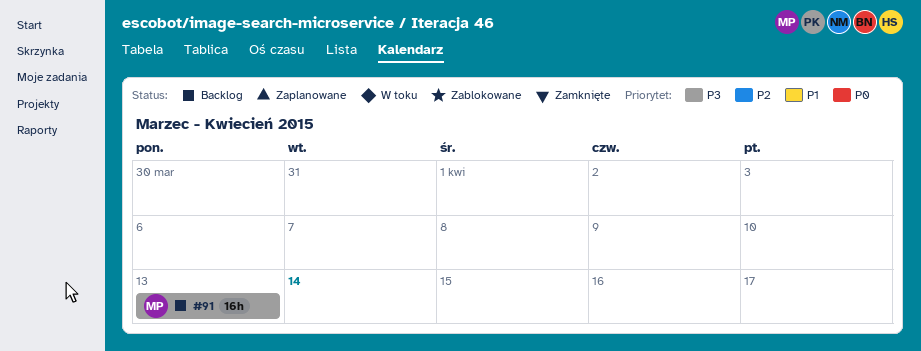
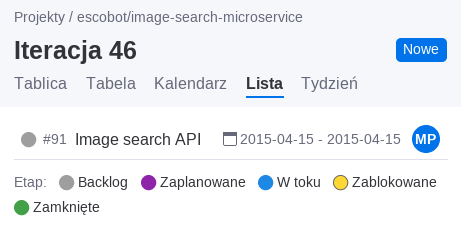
#91, start: Apr 13 -> Apr 15
#91, due: Apr 13 -> Apr 15

